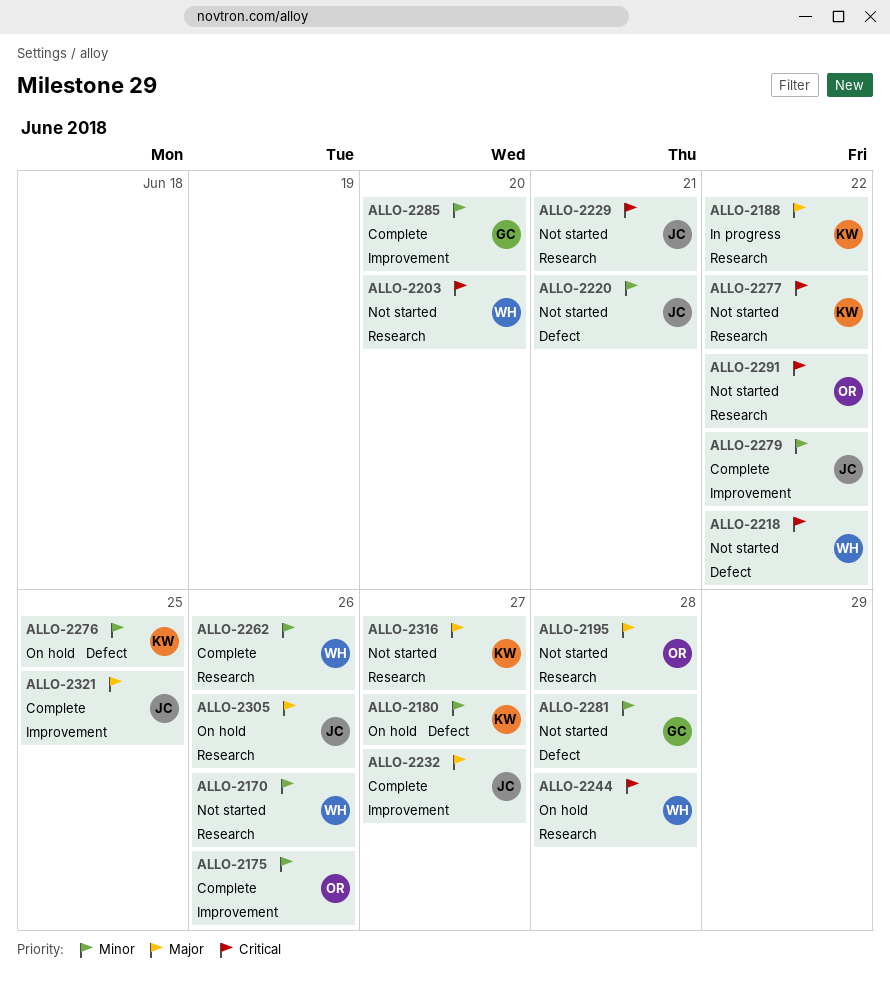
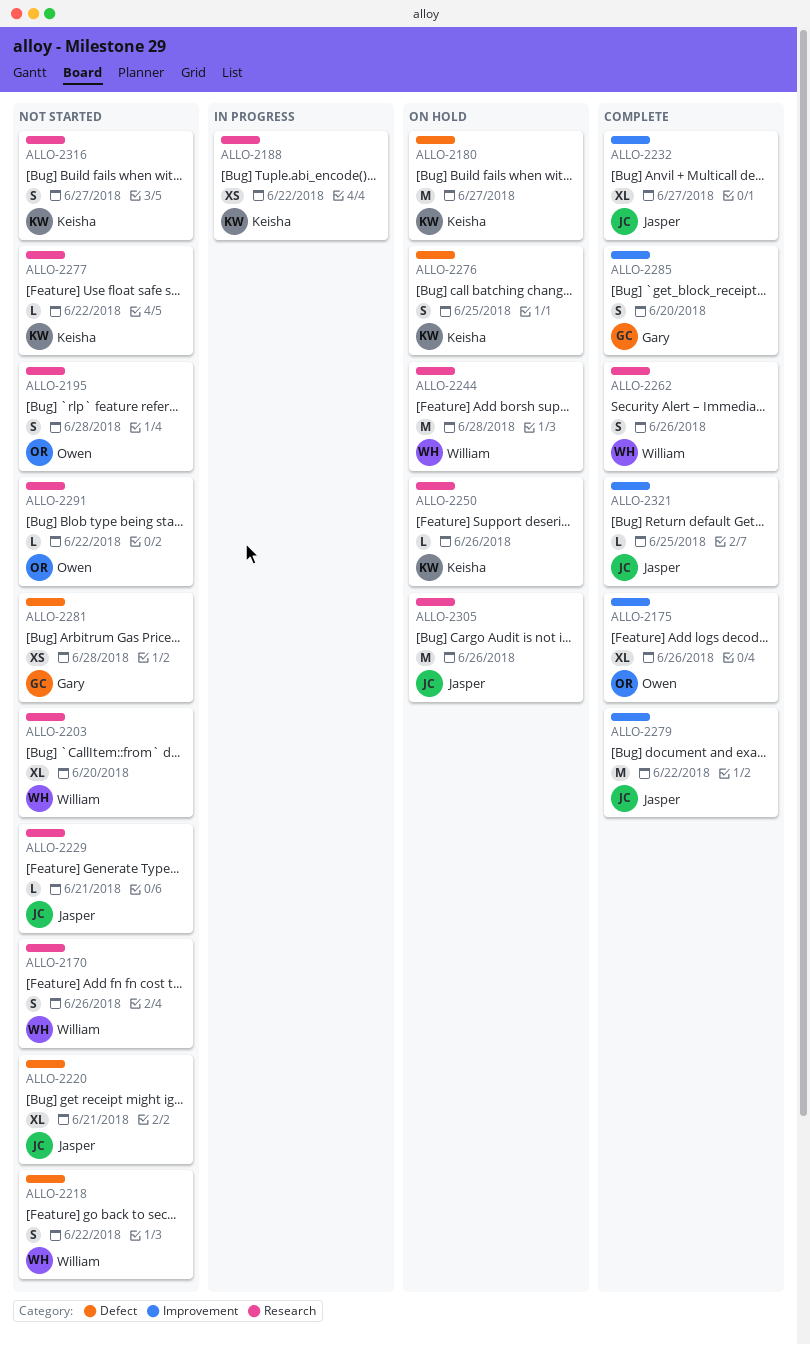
ALLO-2250: none -> present

